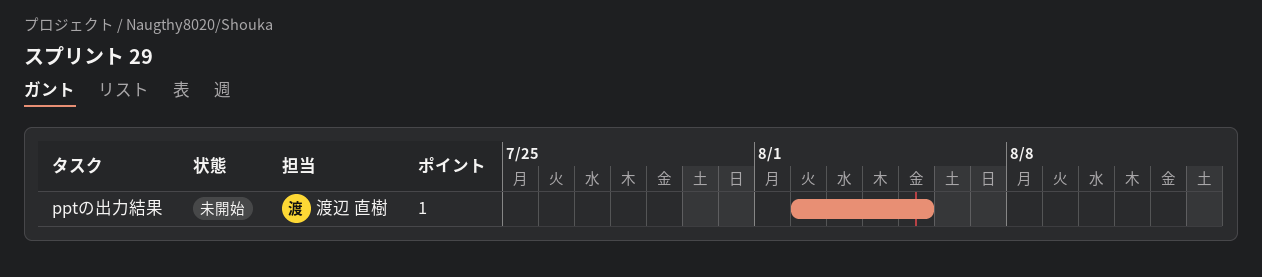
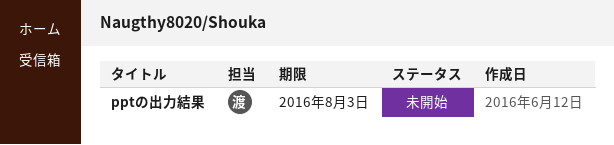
pptの出力結果, due: Aug 5 -> Aug 3

